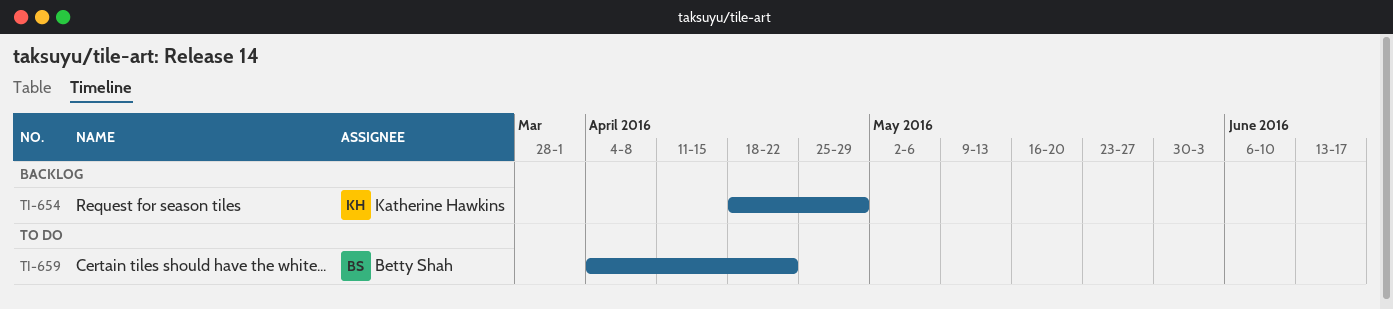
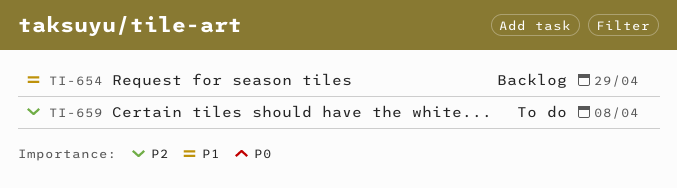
TI-659, due: Apr 22 -> Apr 8

